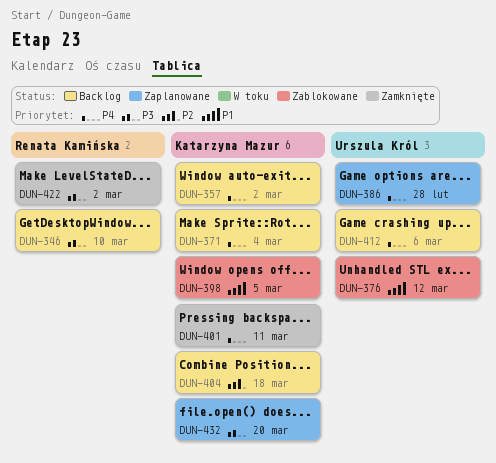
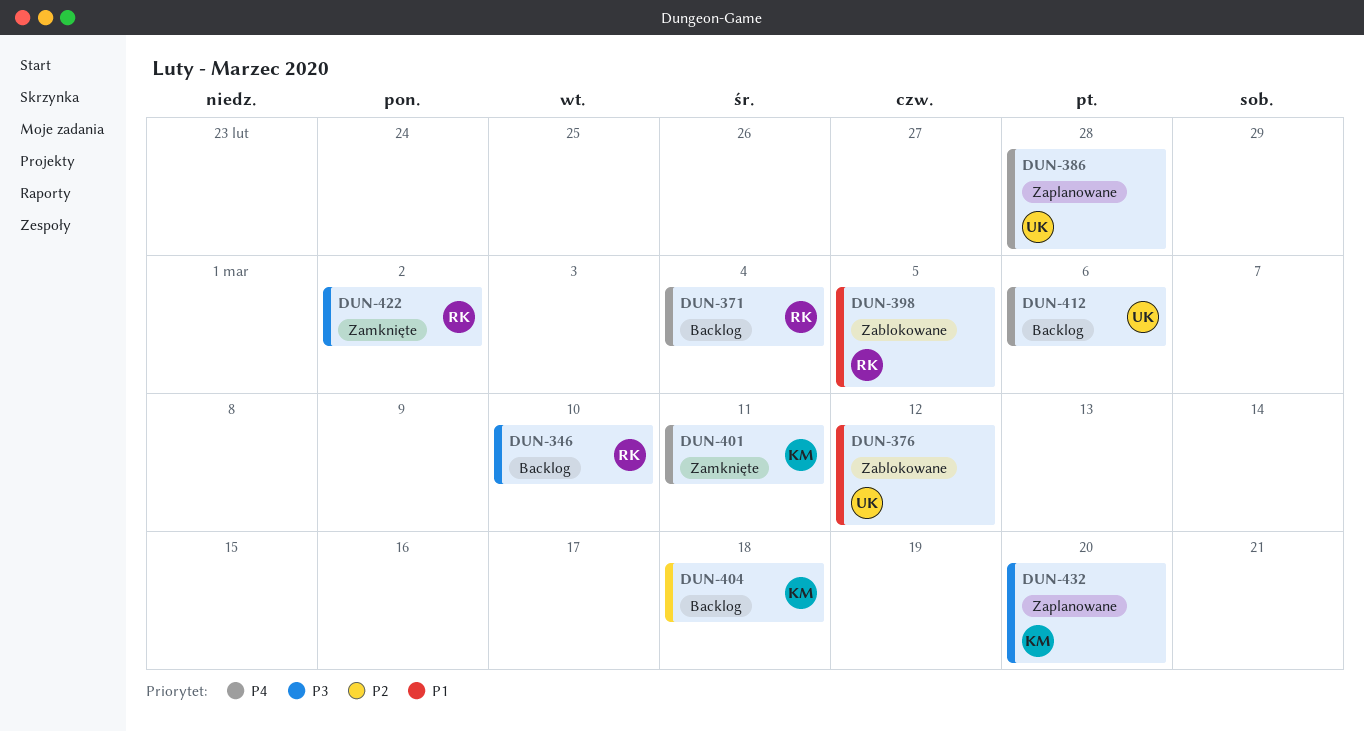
DUN-357: present -> none
DUN-371, owner: Katarzyna Mazur -> Renata Kamińska
DUN-398, owner: Katarzyna Mazur -> Renata Kamińska

